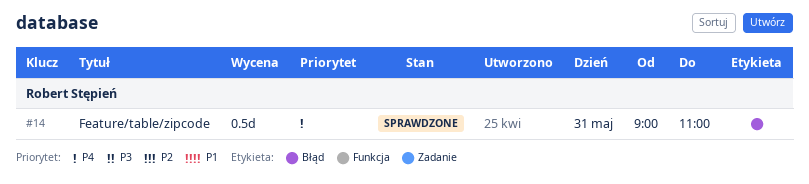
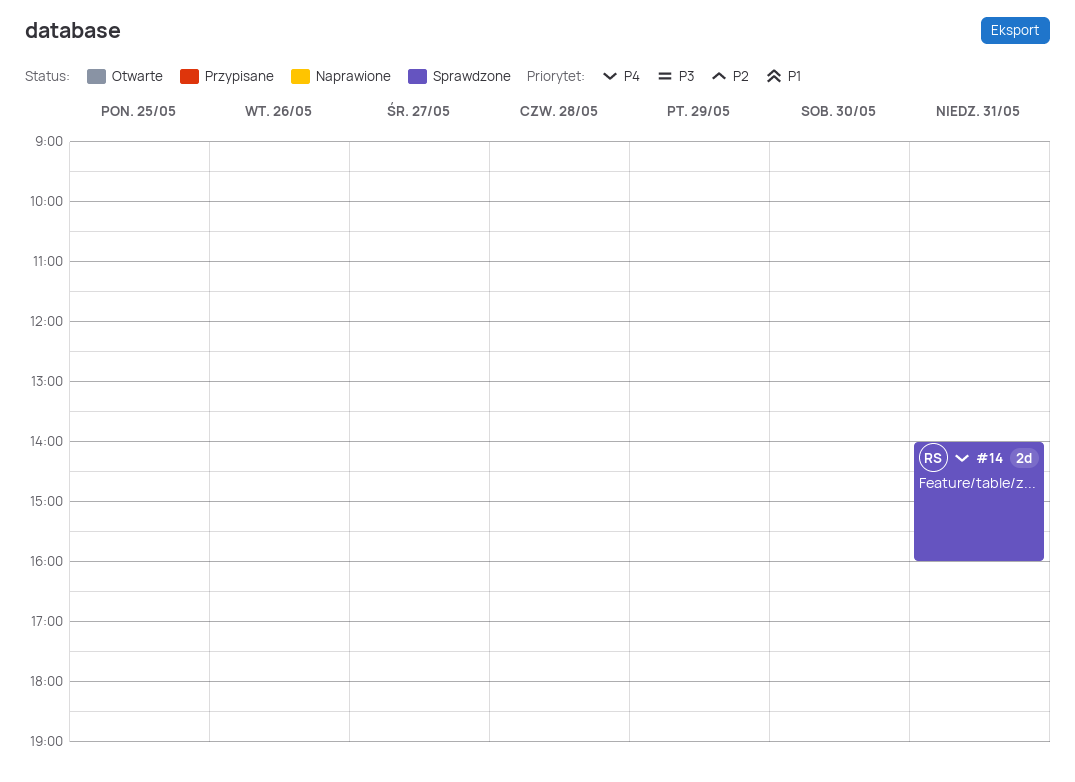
#14, estimate: 0.5d -> 2d
#14, begins: 09:00 -> 14:00
#14, ends: 11:00 -> 16:00

